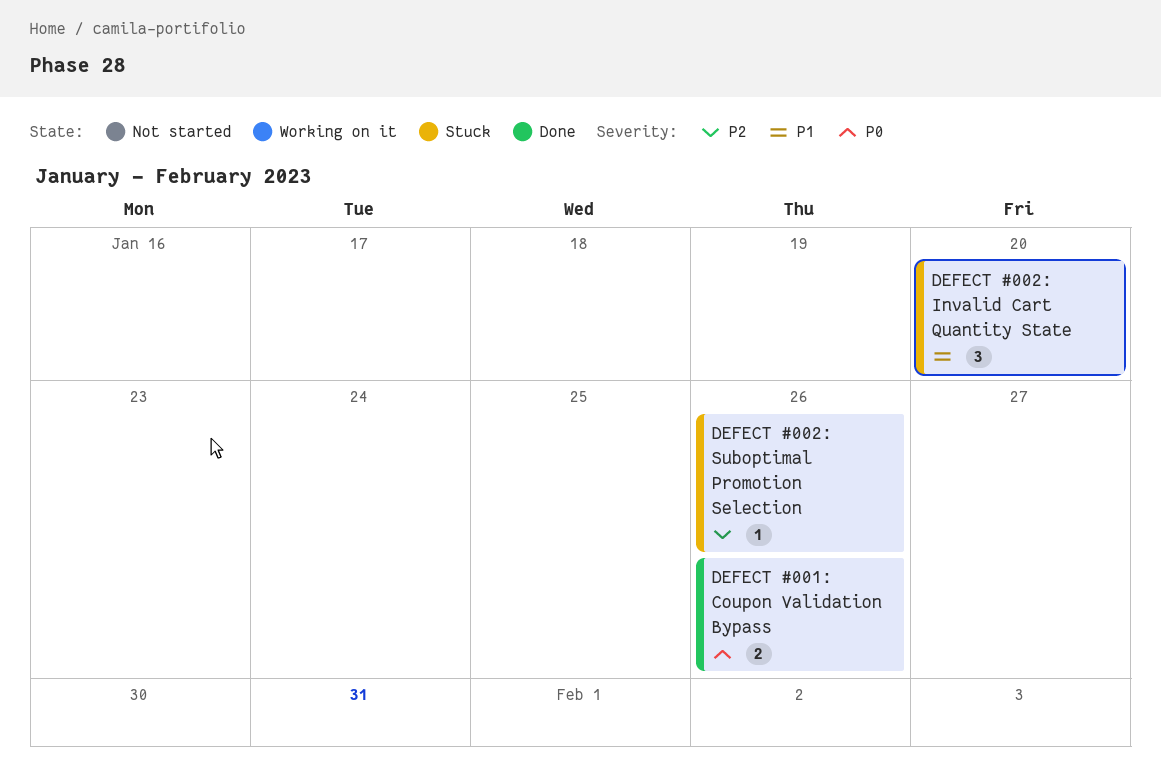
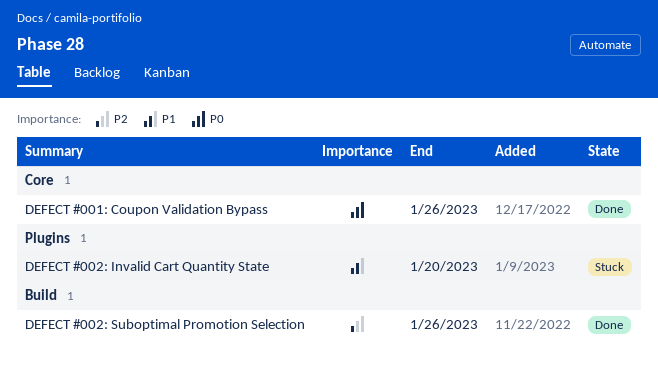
DEFECT #002: Suboptimal Promotion Selection, status: Stuck -> Done

